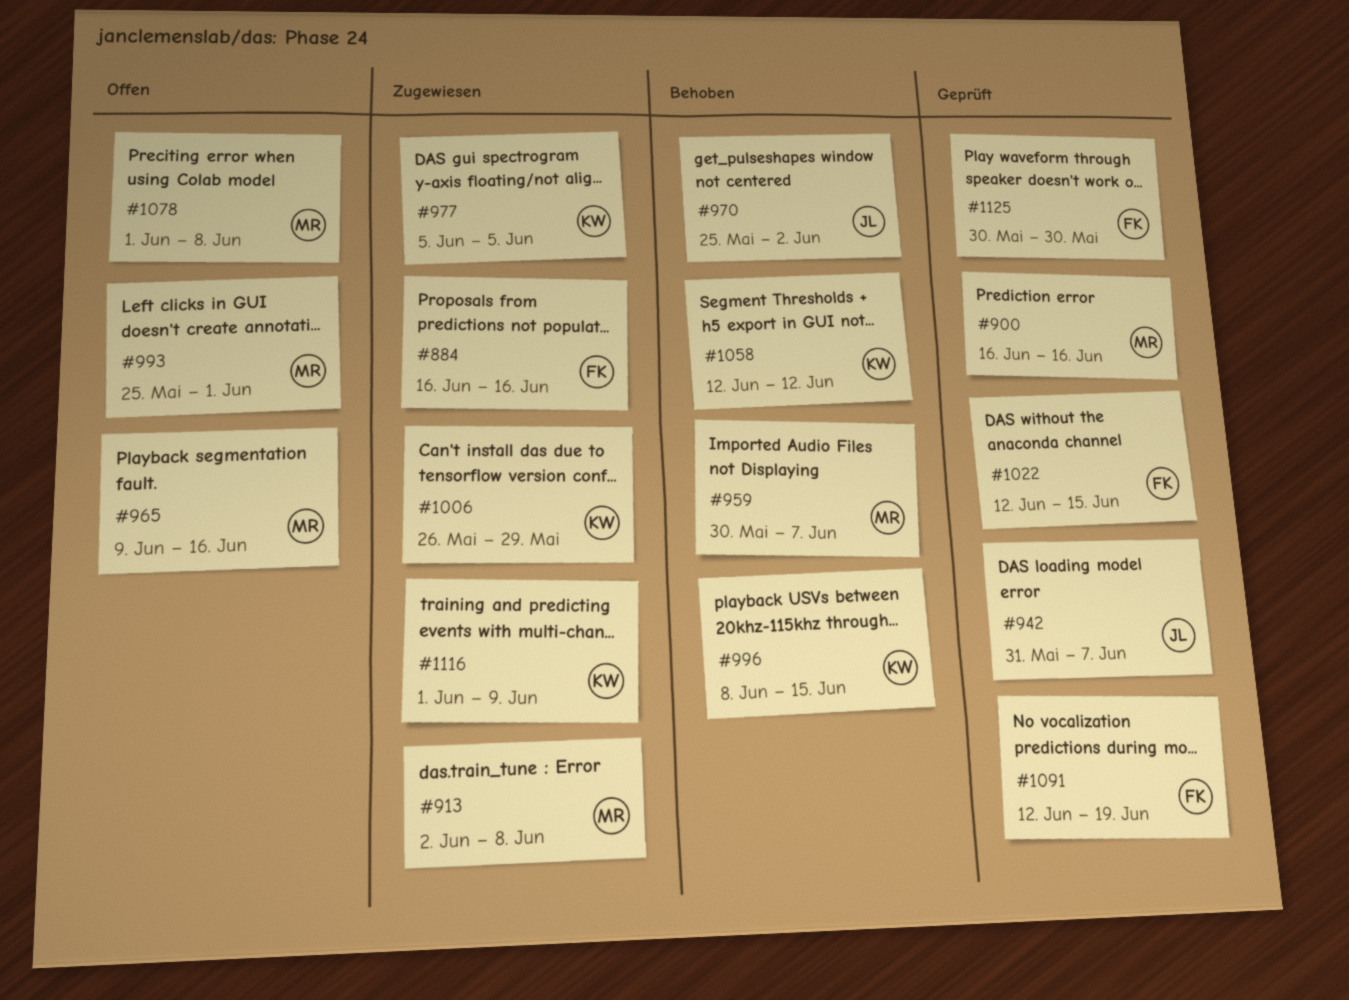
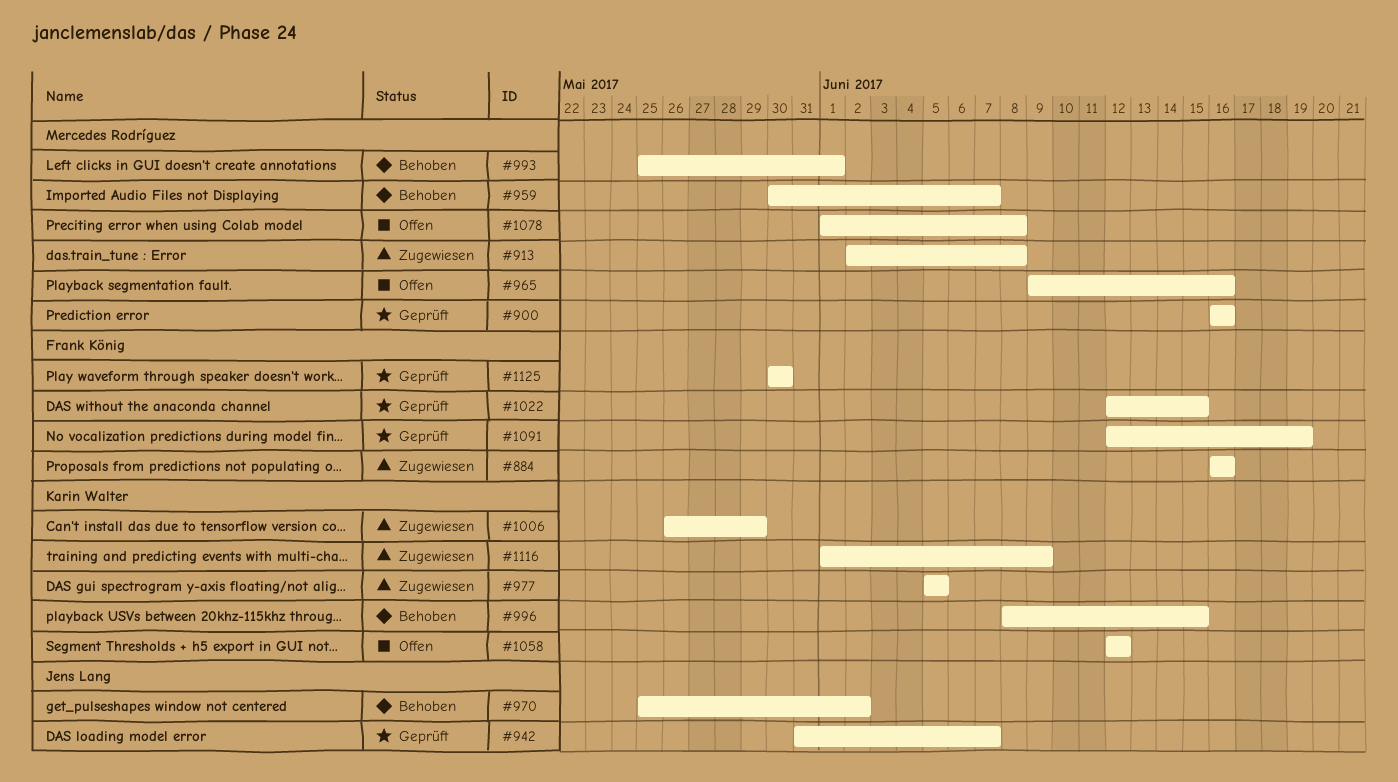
#993, status: Offen -> Behoben
#1058, status: Behoben -> Offen

